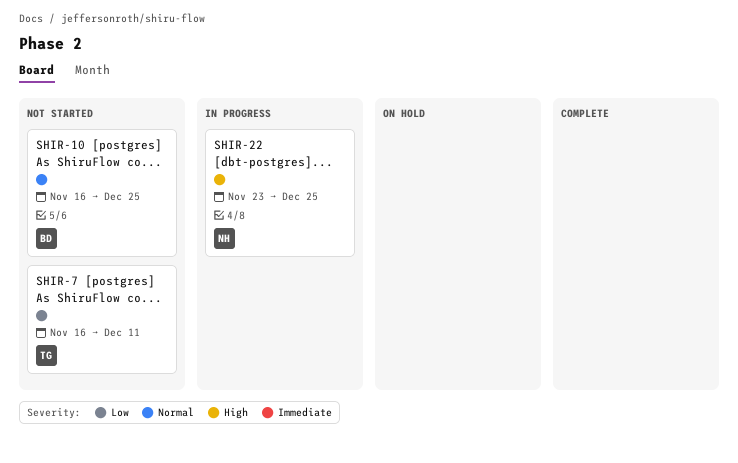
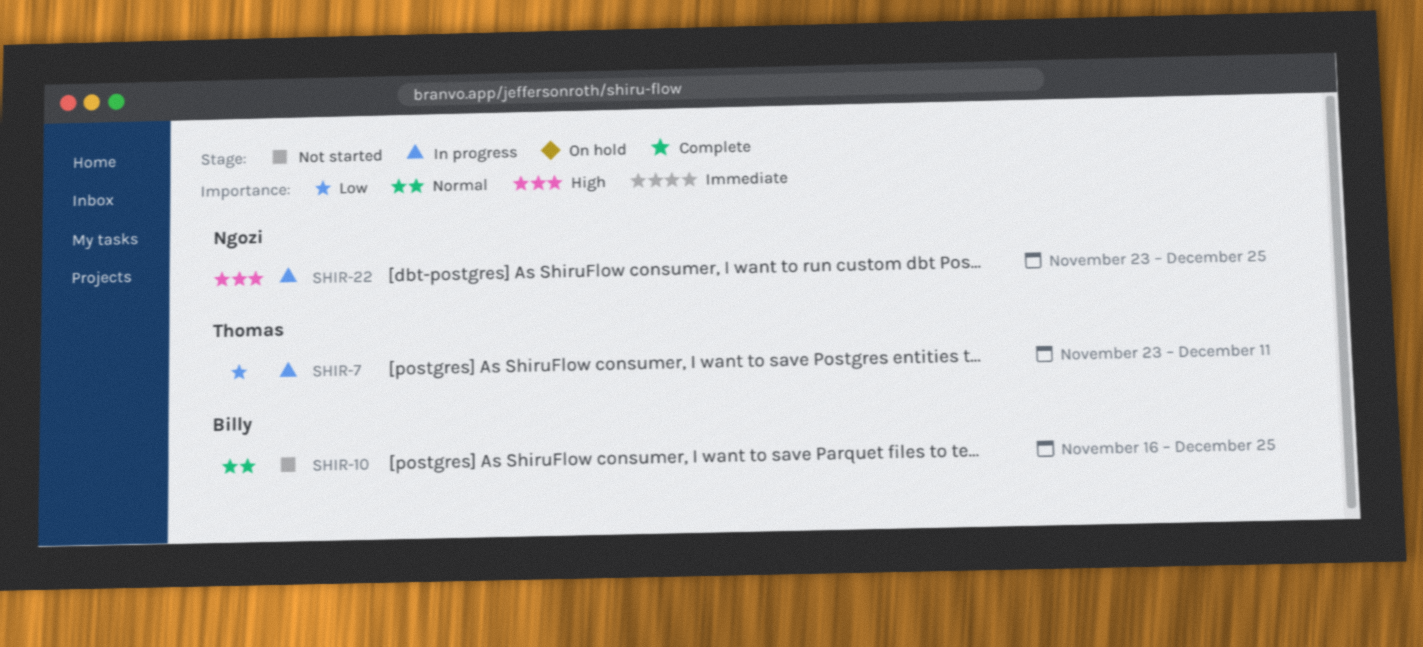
SHIR-7, status: Not started -> In progress
SHIR-7, start: Nov 16 -> Nov 23

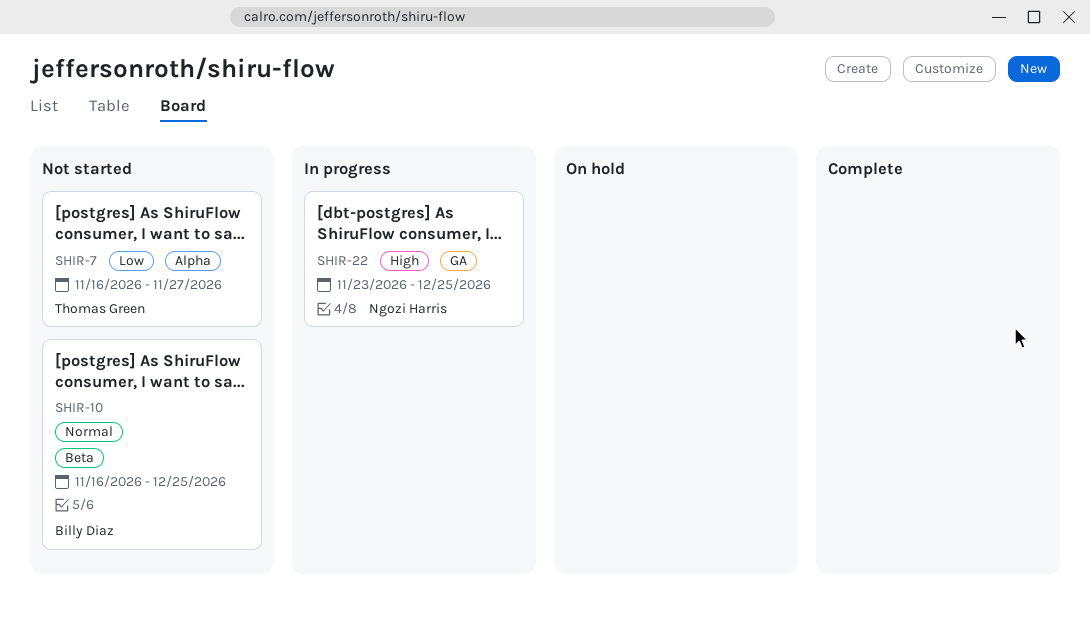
SHIR-7, status: In progress -> Not started
SHIR-7, start: Nov 23 -> Nov 16
SHIR-7, due: Dec 11 -> Nov 27

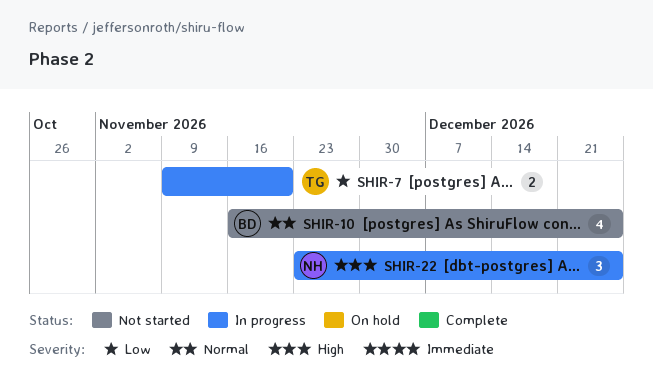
SHIR-7, status: Not started -> In progress
SHIR-7, start: Nov 16 -> Nov 9
SHIR-7, due: Nov 27 -> Nov 20

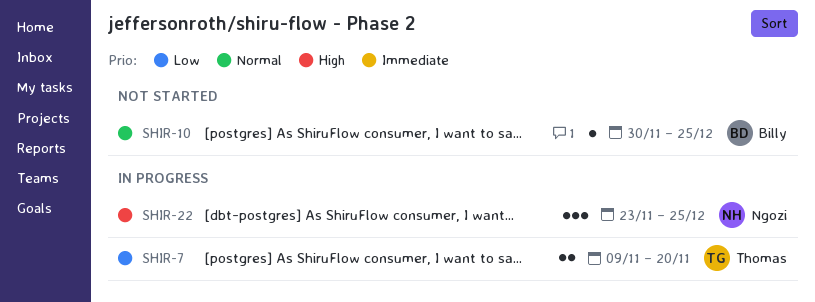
SHIR-10, estimate: 4 -> 1
SHIR-10, start: Nov 16 -> Nov 30

